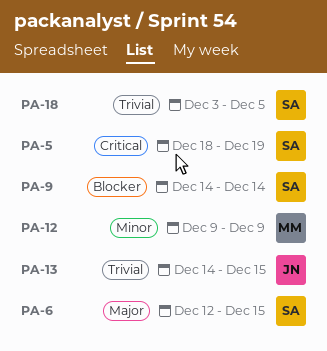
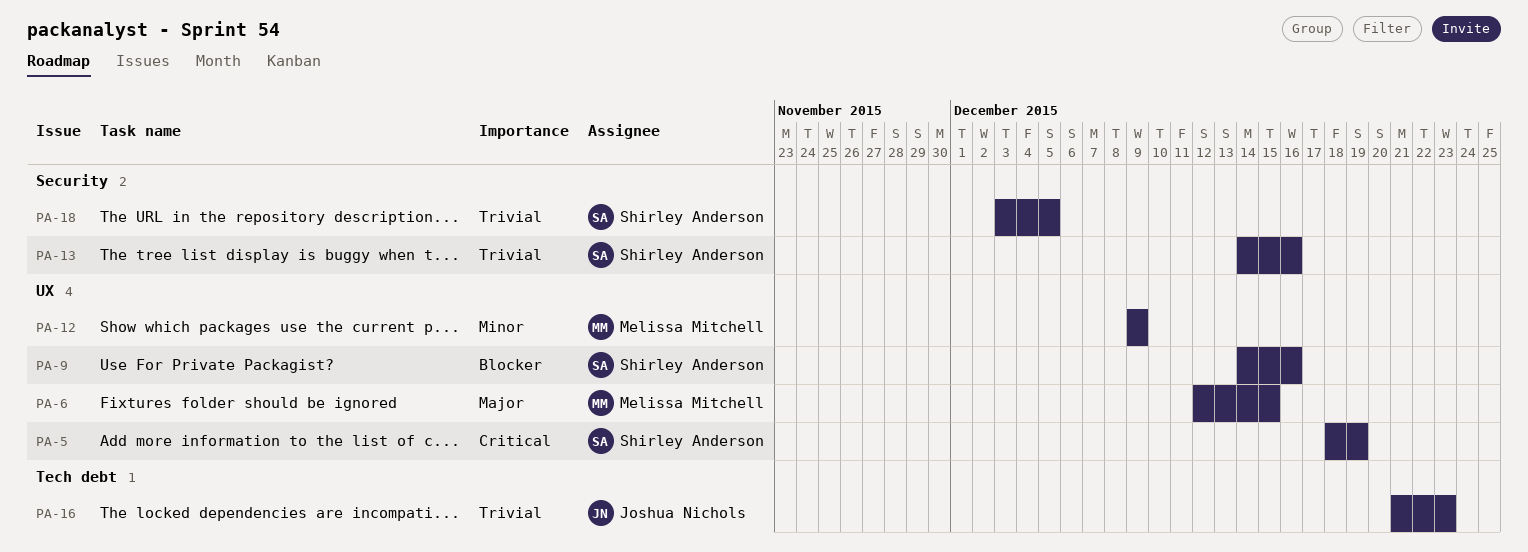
PA-6, owner: Shirley Anderson -> Melissa Mitchell
PA-9, due: Dec 14 -> Dec 16
PA-13, owner: Joshua Nichols -> Shirley Anderson
PA-13, due: Dec 15 -> Dec 16
PA-16: none -> present

